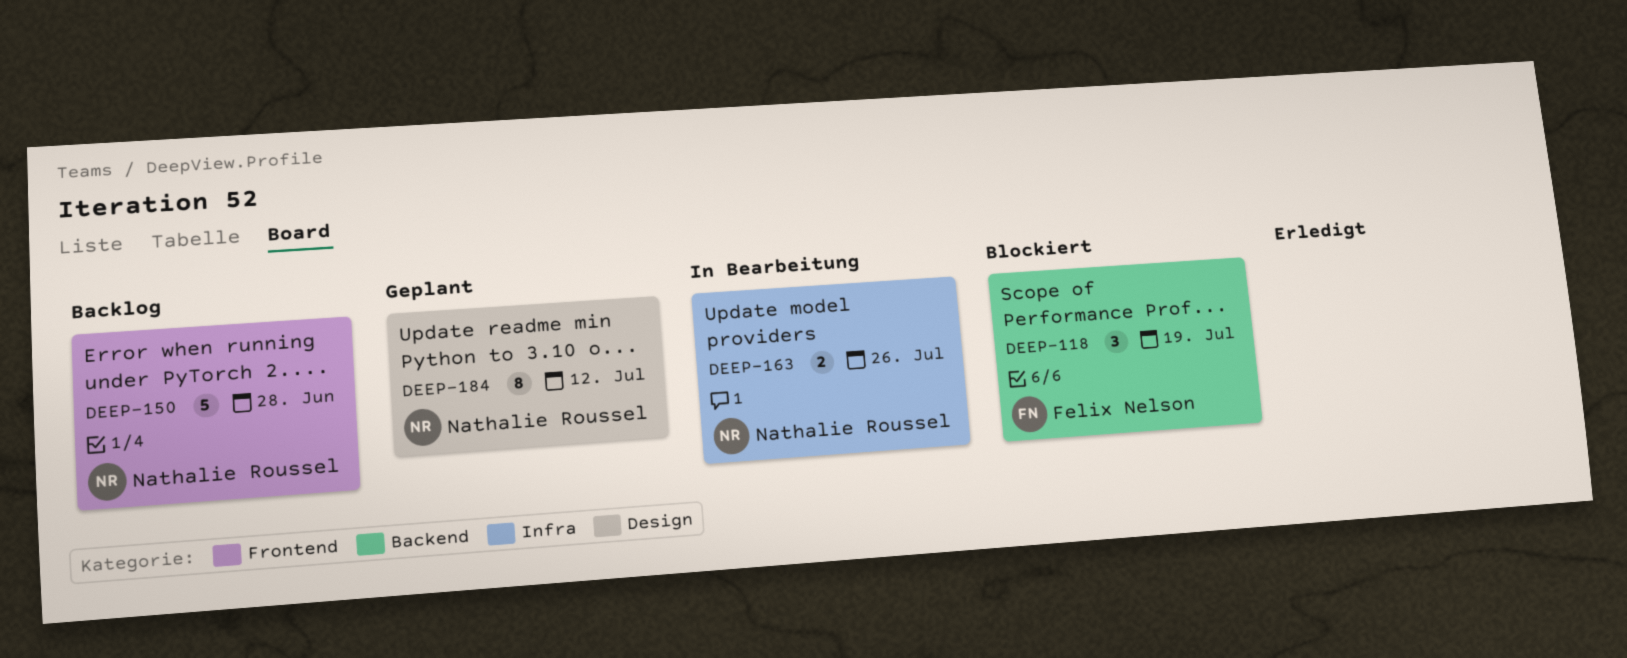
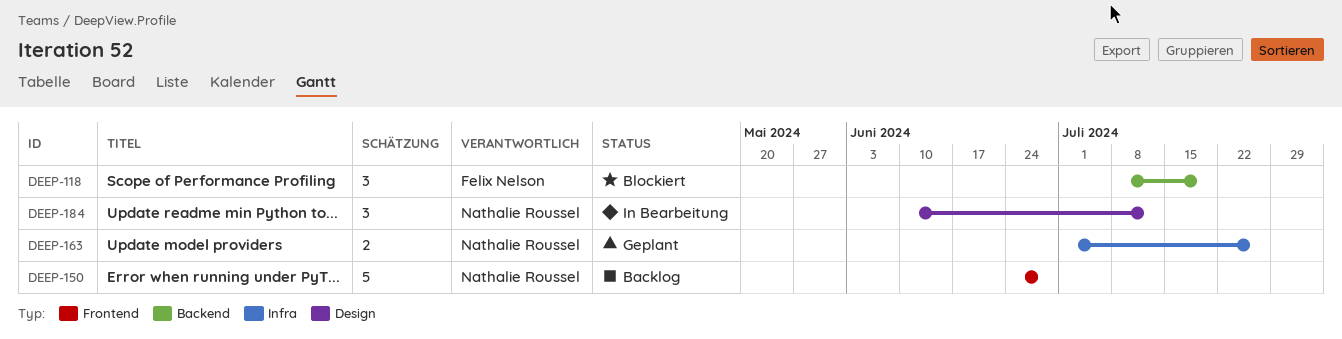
DEEP-163, status: In Bearbeitung -> Geplant
DEEP-184, status: Geplant -> In Bearbeitung
DEEP-184, estimate: 8 -> 3

